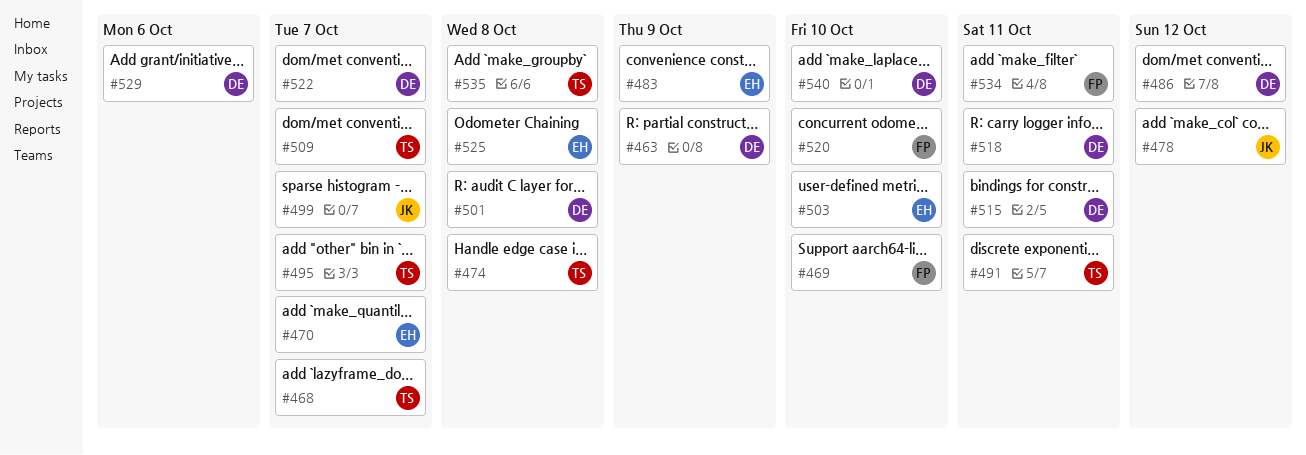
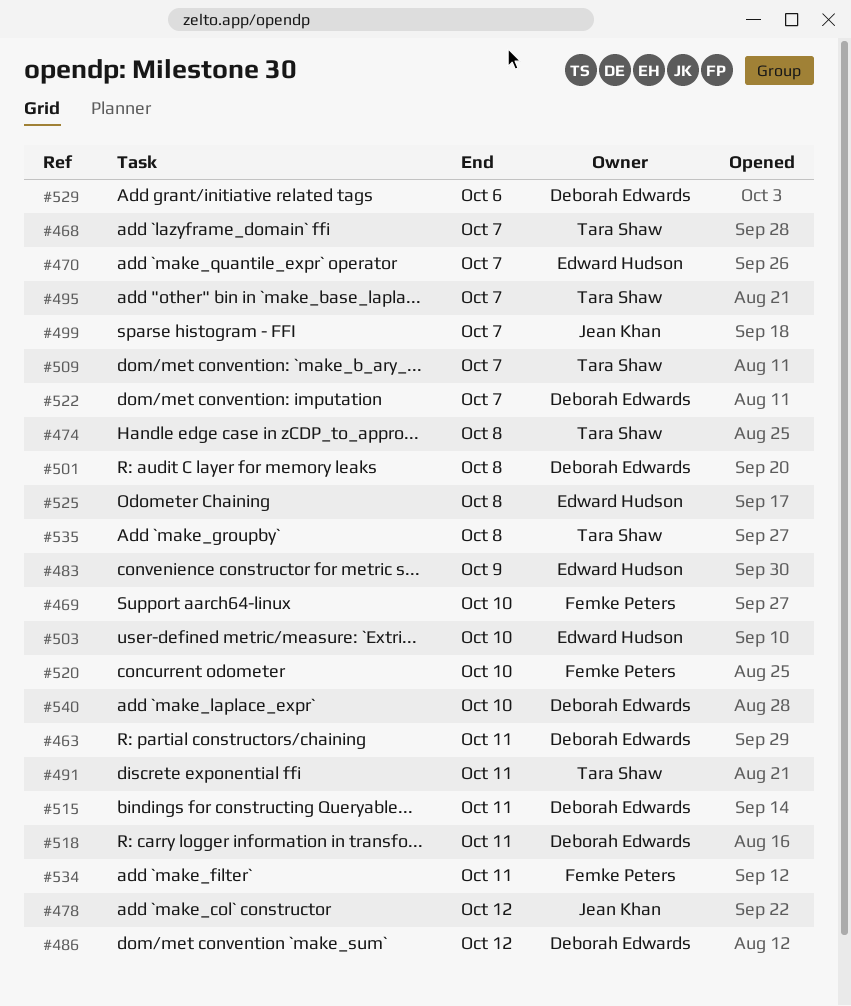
#463, due: Oct 9 -> Oct 11

